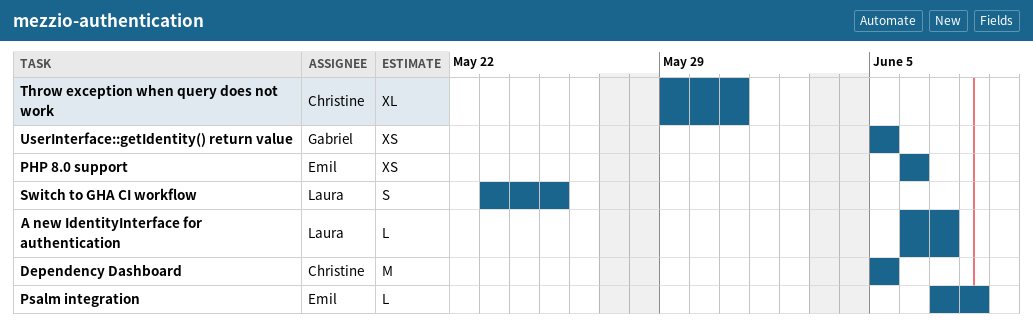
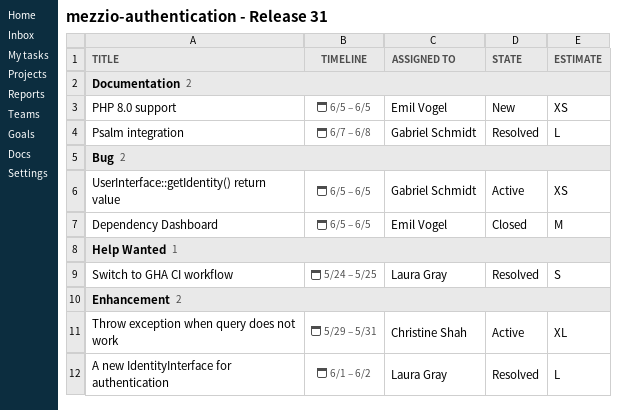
A new IdentityInterface for authentication, start: Jun 6 -> Jun 1
A new IdentityInterface for authentication, due: Jun 7 -> Jun 2
Dependency Dashboard, owner: Christine Shah -> Emil Vogel
PHP 8.0 support, start: Jun 6 -> Jun 5
PHP 8.0 support, due: Jun 6 -> Jun 5
Psalm integration, owner: Emil Vogel -> Gabriel Schmidt
Switch to GHA CI workflow, start: May 23 -> May 24

